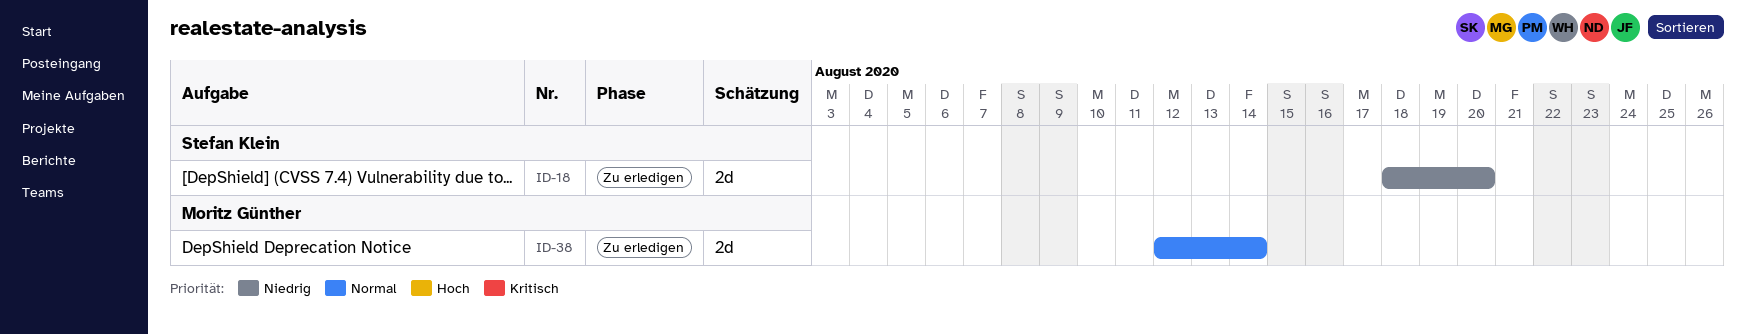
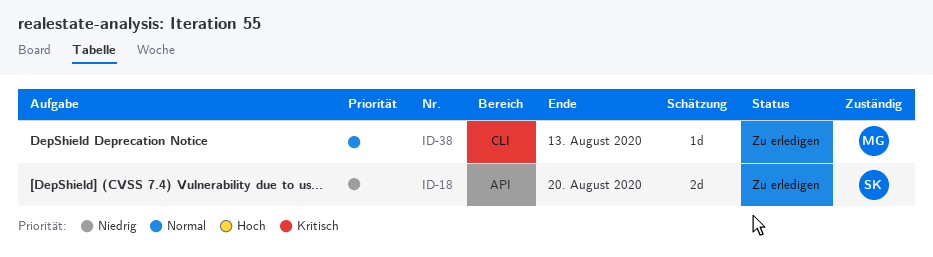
ID-38, estimate: 2d -> 1d
ID-38, due: Aug 14 -> Aug 13

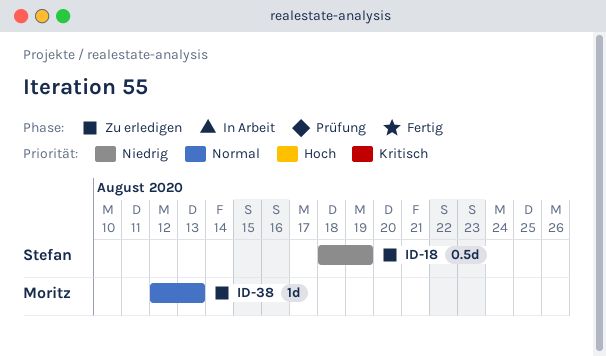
ID-18, estimate: 2d -> 0.5d
ID-18, due: Aug 20 -> Aug 19

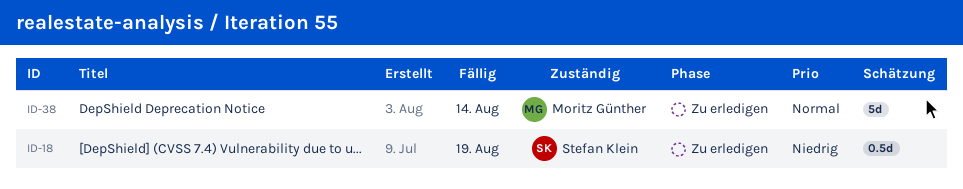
ID-38, estimate: 1d -> 5d
ID-38, due: Aug 13 -> Aug 14

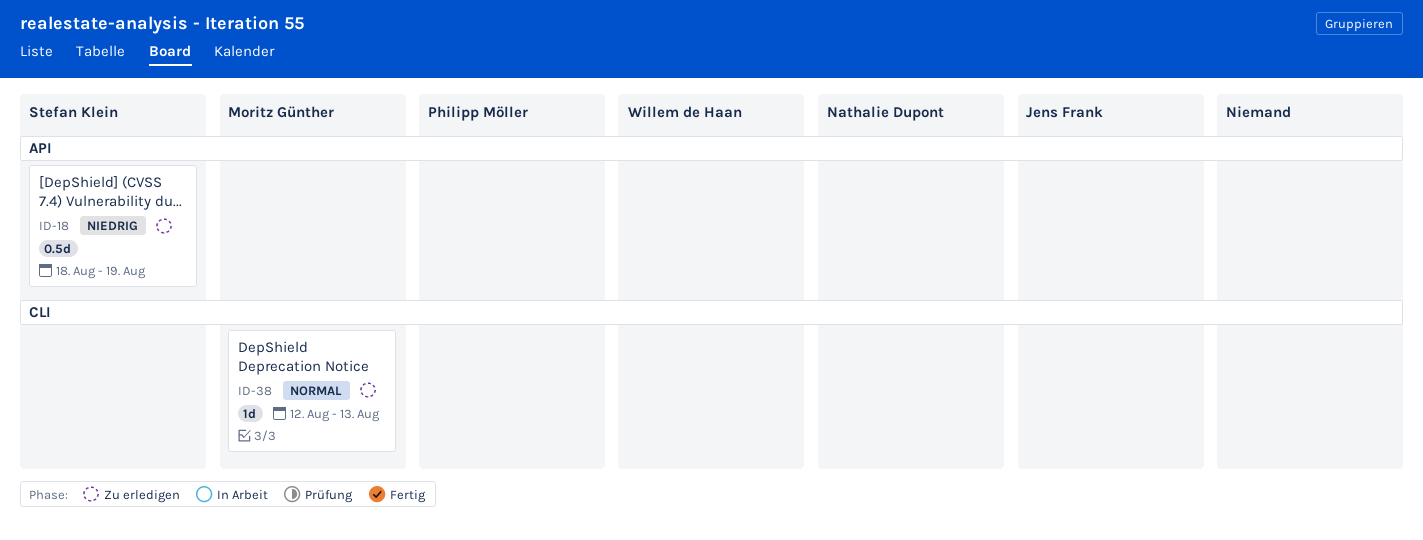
ID-38, estimate: 5d -> 1d
ID-38, due: Aug 14 -> Aug 13

